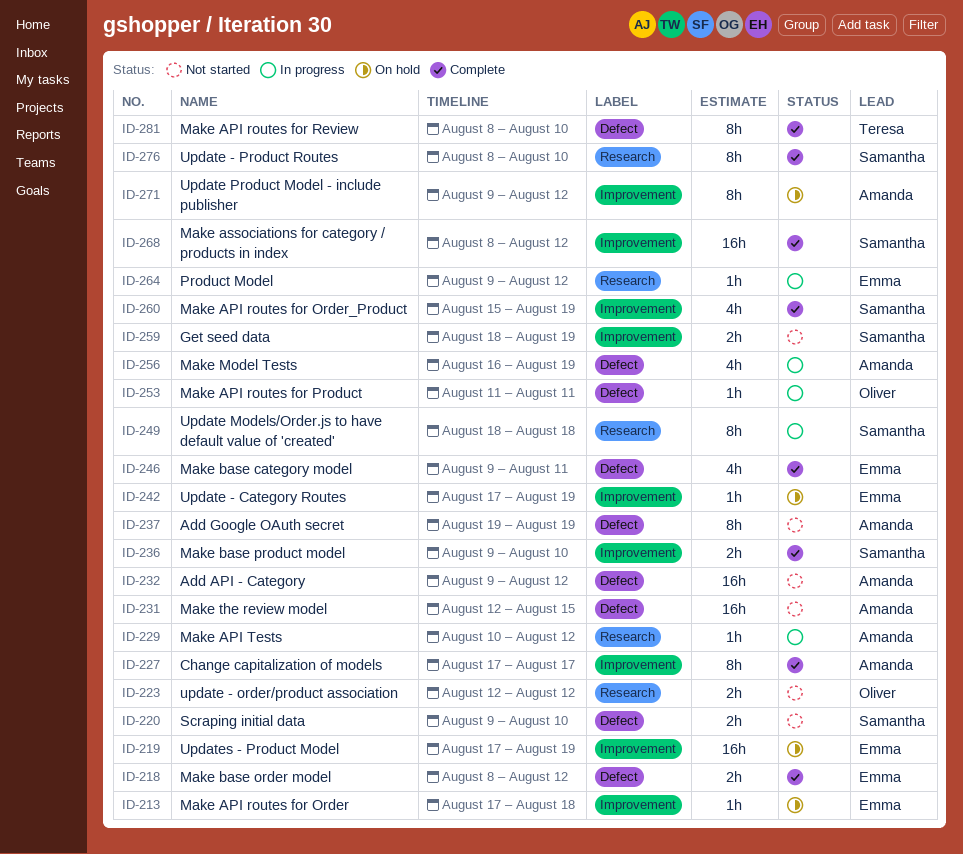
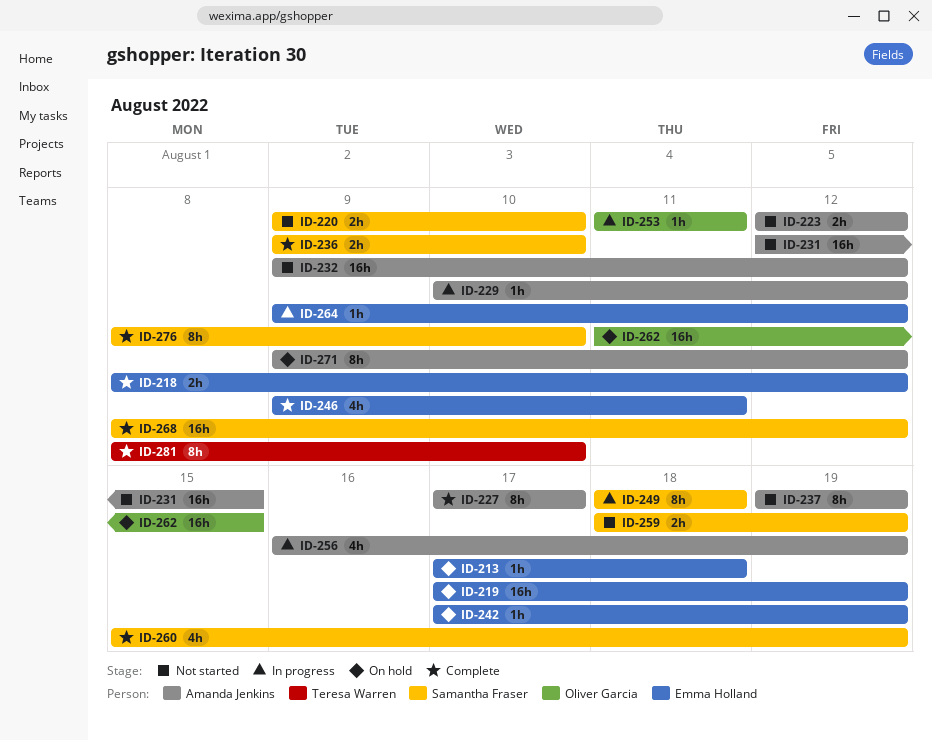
ID-223, owner: Oliver Garcia -> Amanda Jenkins
ID-262: none -> present

